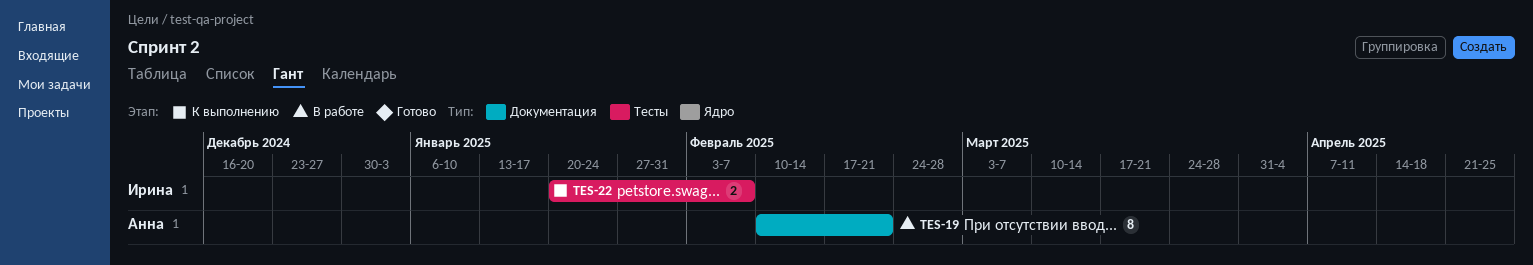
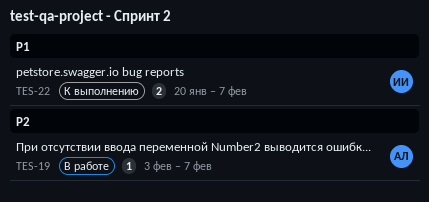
TES-19, estimate: 8 -> 1
TES-19, start: Feb 10 -> Feb 3
TES-19, due: Feb 21 -> Feb 7

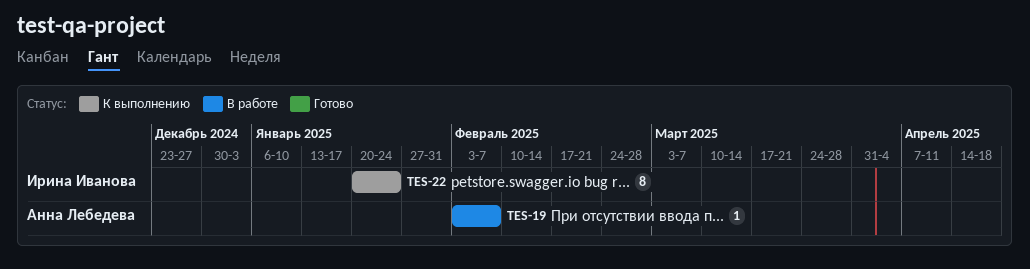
TES-22, estimate: 2 -> 8
TES-22, due: Feb 7 -> Jan 24

